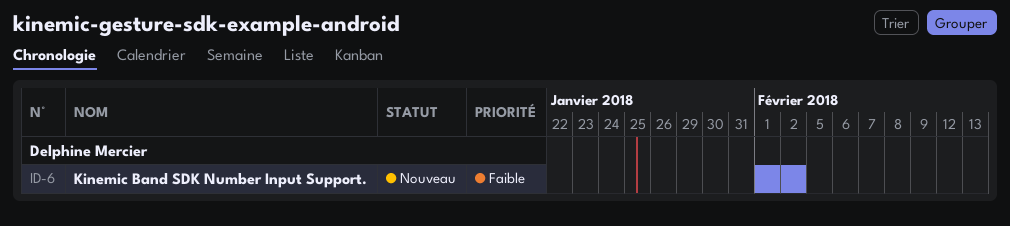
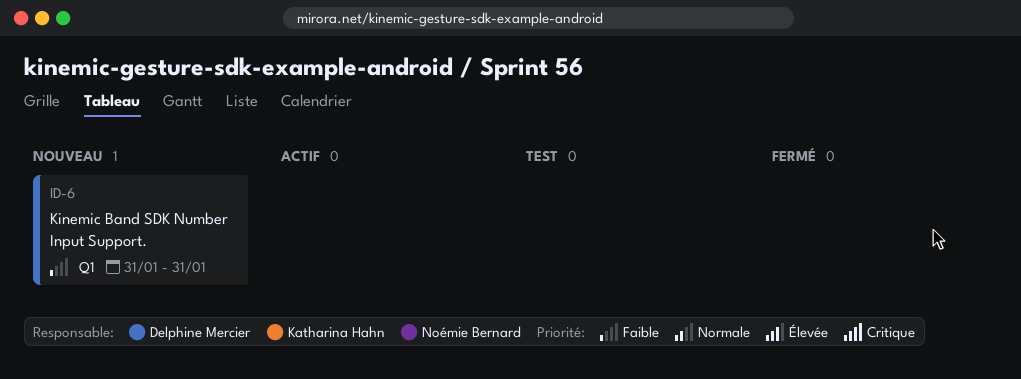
ID-6, start: Feb 1 -> Jan 31
ID-6, due: Feb 2 -> Jan 31

